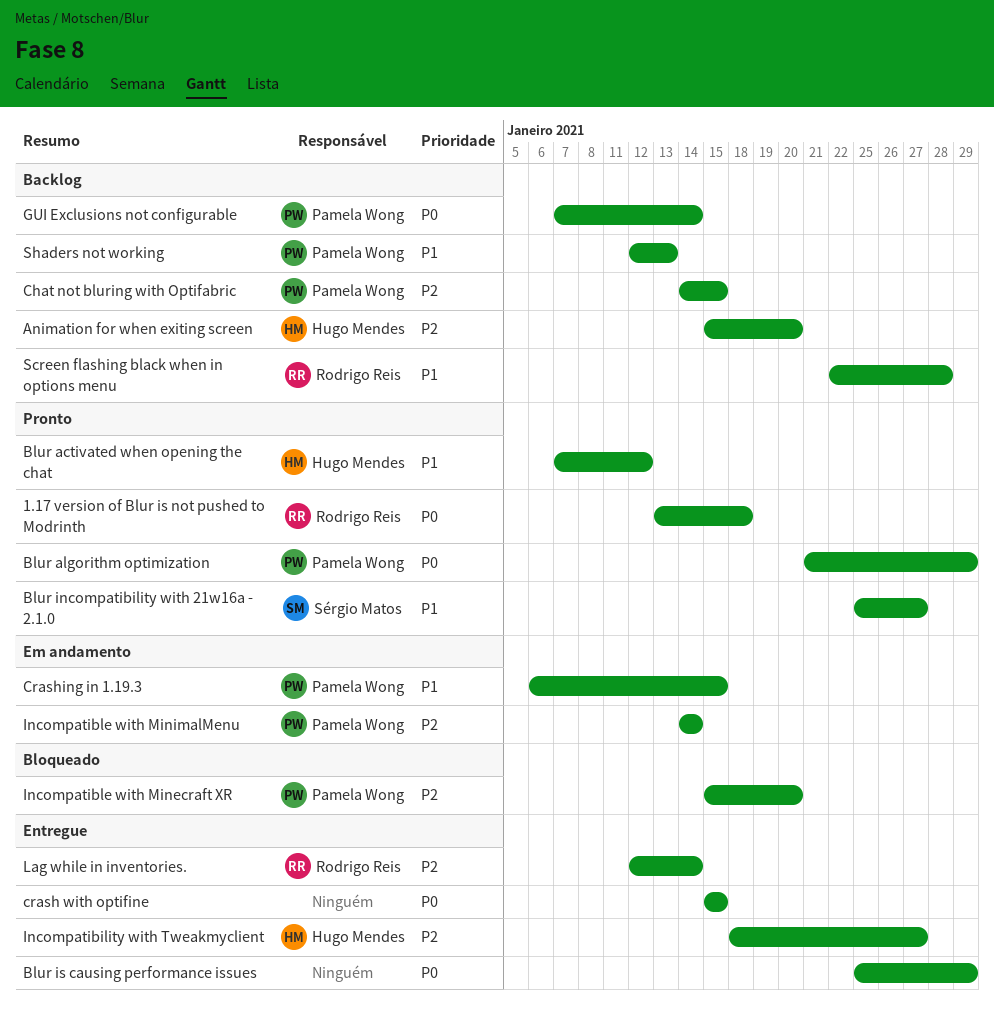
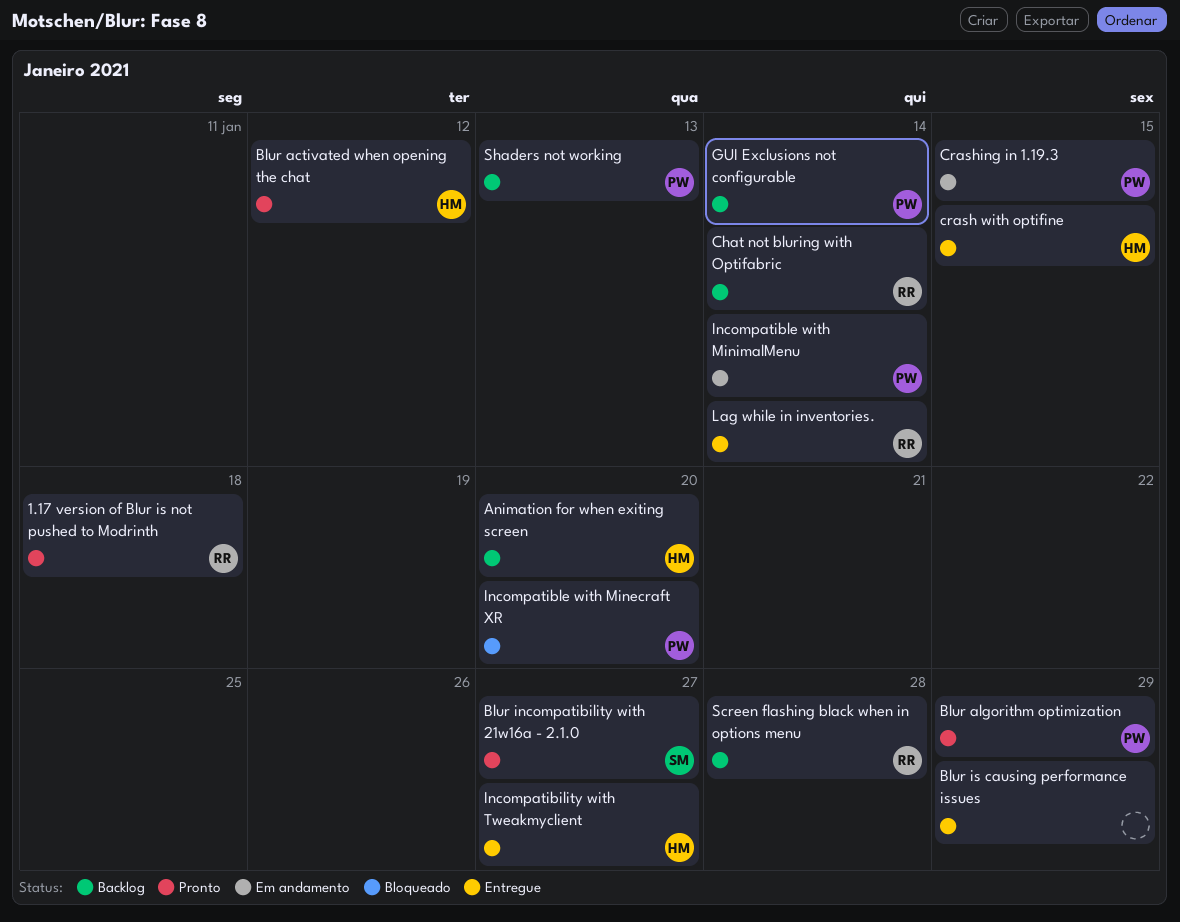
Chat not bluring with Optifabric, owner: Pamela Wong -> Rodrigo Reis
Chat not bluring with Optifabric, due: Jan 15 -> Jan 14
crash with optifine, owner: none -> Hugo Mendes

